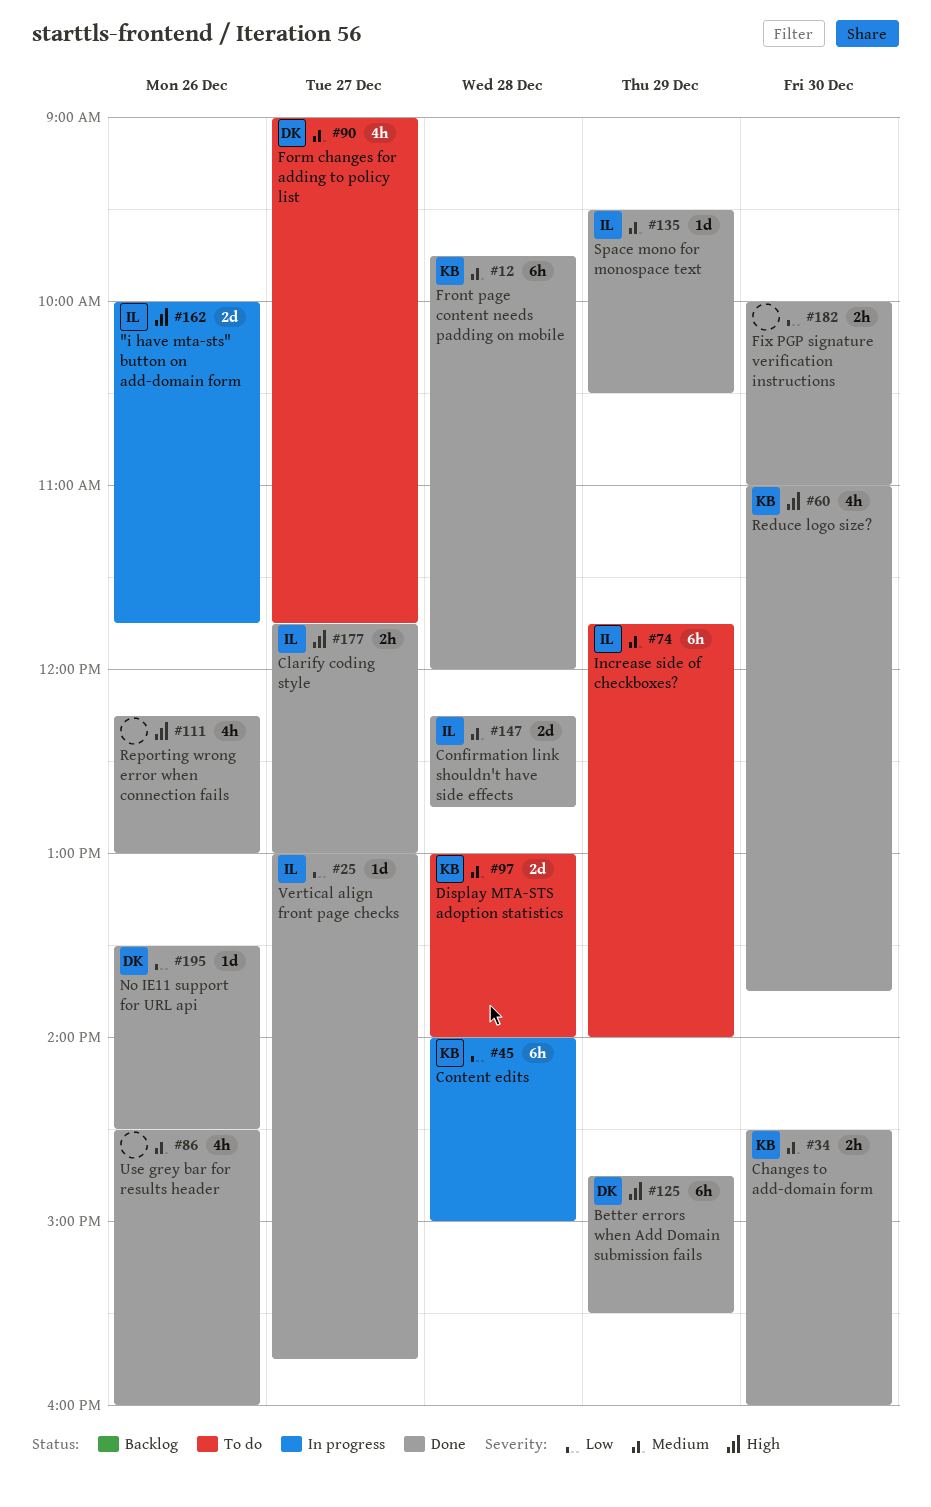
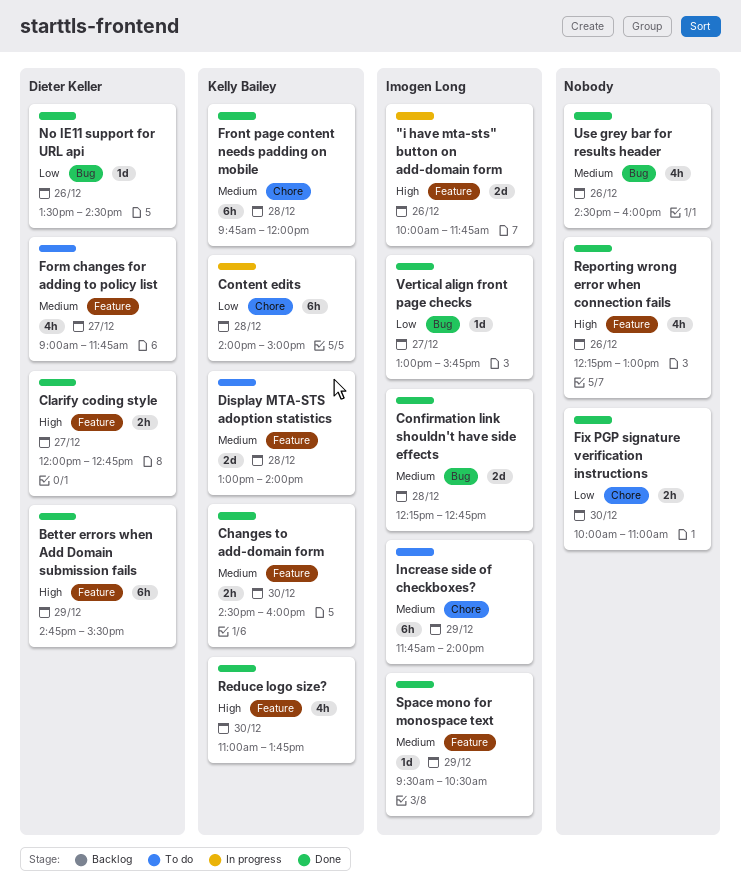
Clarify coding style, owner: Imogen Long -> Dieter Keller
Clarify coding style, begins: 11:45 -> 12:00
Clarify coding style, ends: 13:00 -> 12:45

